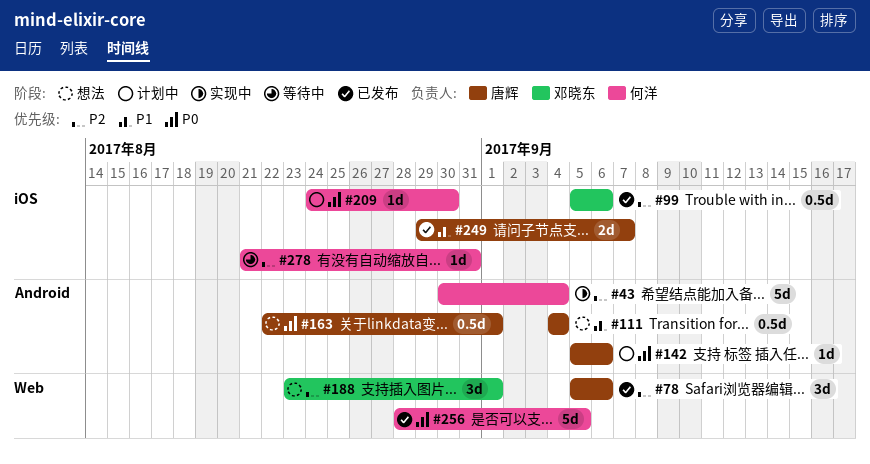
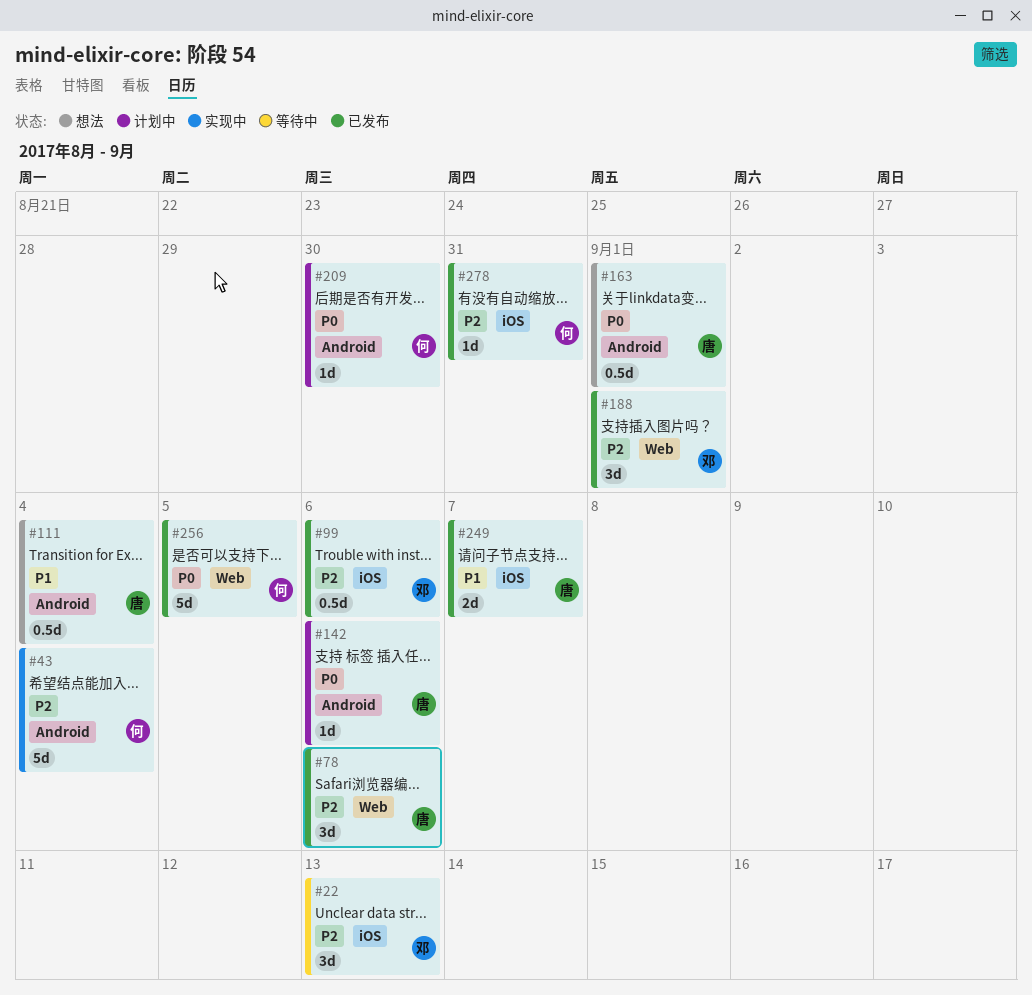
#22: none -> present
#188, status: 想法 -> 已发布
#209, label: iOS -> Android
#278, status: 等待中 -> 已发布

